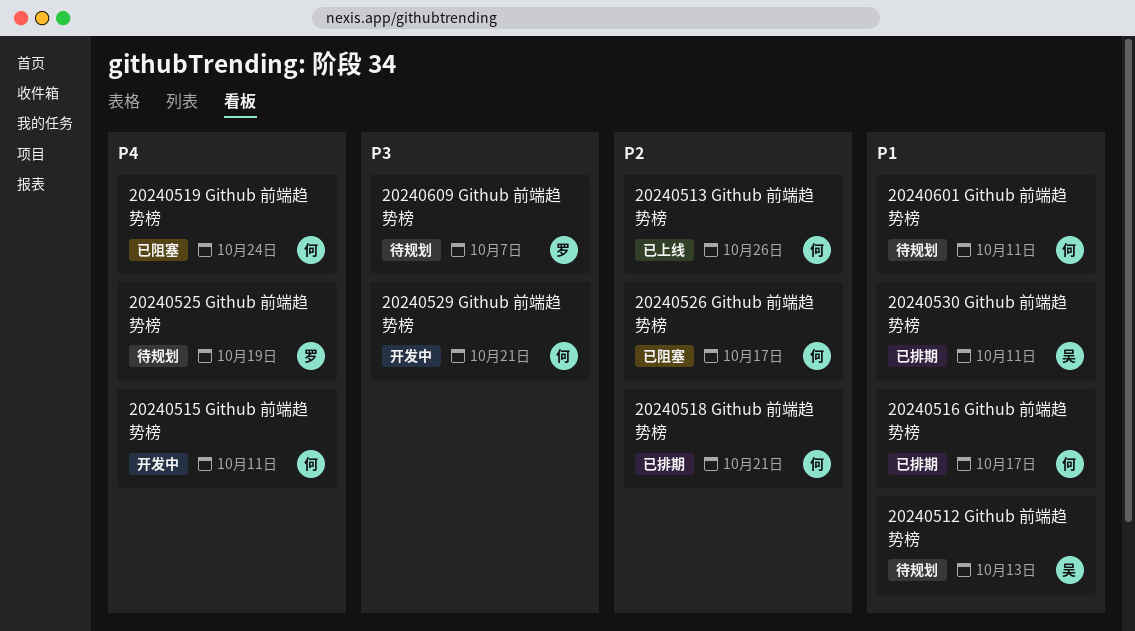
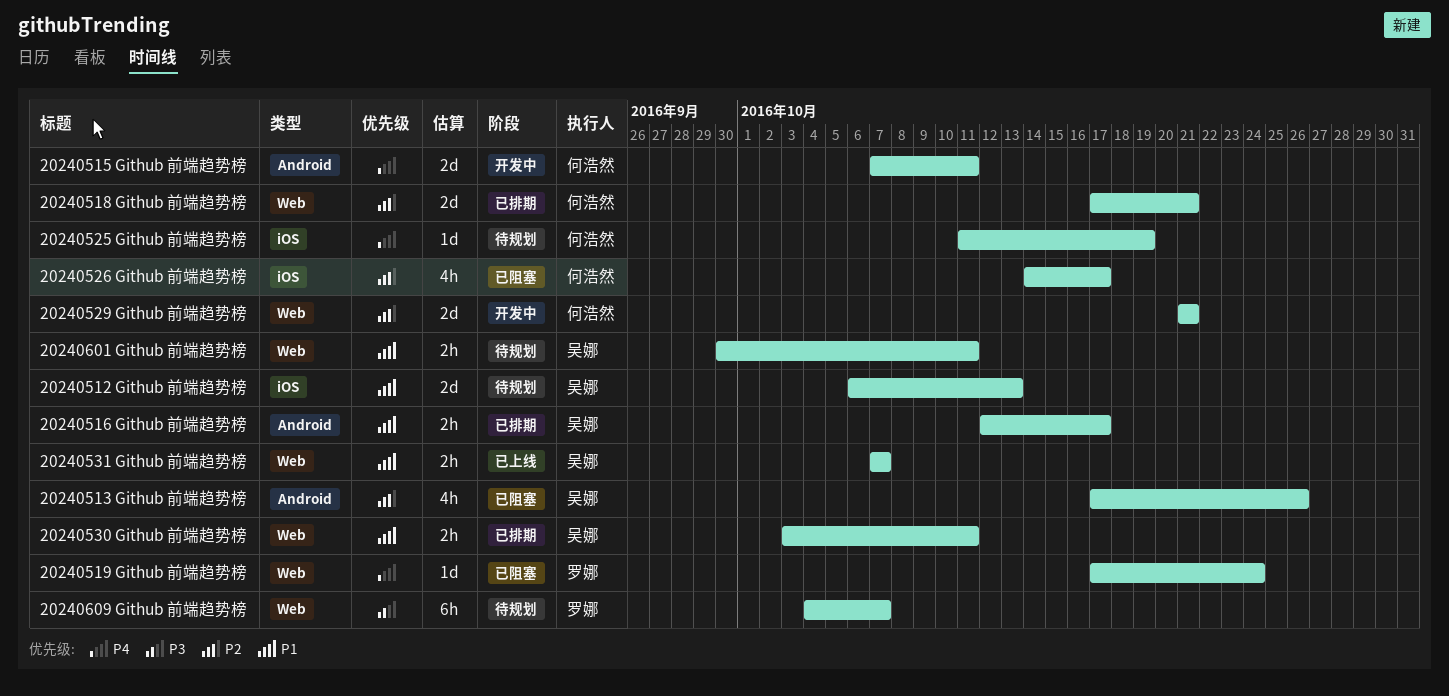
20240513 Github 前端趋势榜, status: 已上线 -> 已阻塞
20240513 Github 前端趋势榜, owner: 何浩然 -> 吴娜
20240516 Github 前端趋势榜, owner: 何浩然 -> 吴娜
20240519 Github 前端趋势榜, owner: 何浩然 -> 罗娜
20240525 Github 前端趋势榜, owner: 罗娜 -> 何浩然
20240529 Github 前端趋势榜, priority: P3 -> P2
20240531 Github 前端趋势榜: none -> present
20240601 Github 前端趋势榜, owner: 何浩然 -> 吴娜

